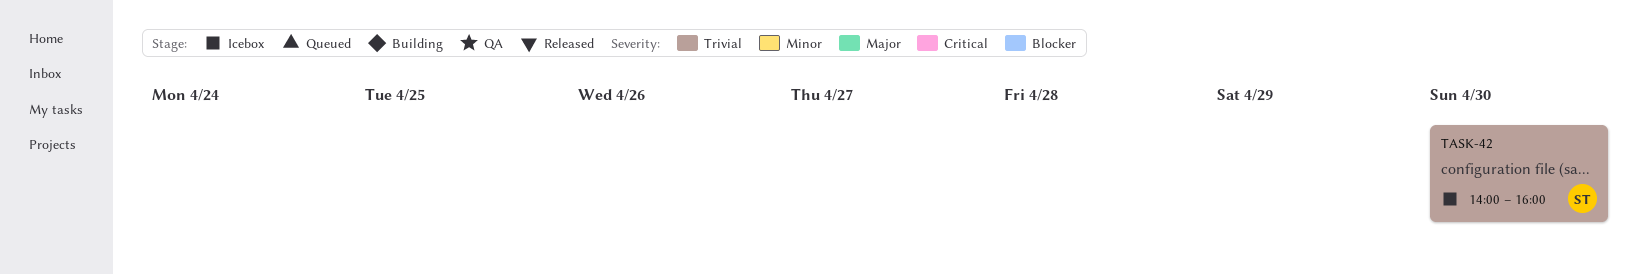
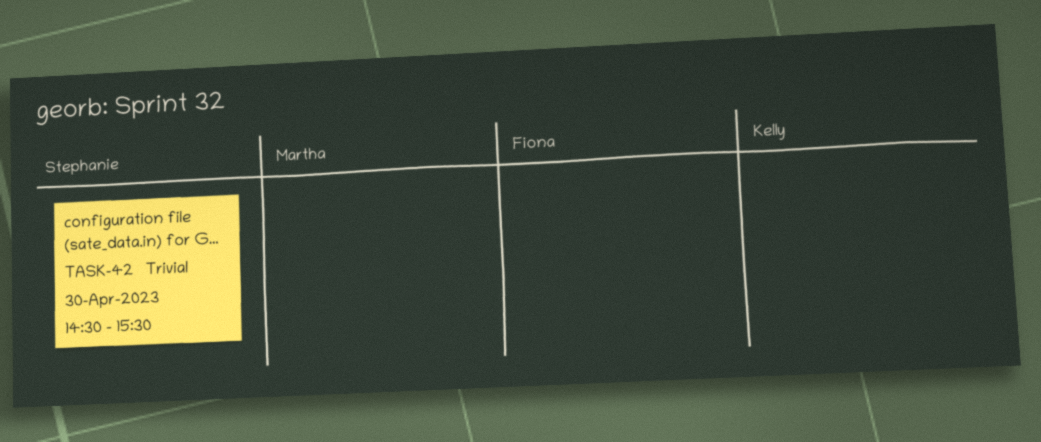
TASK-42, begins: 14:00 -> 14:30
TASK-42, ends: 16:00 -> 15:30

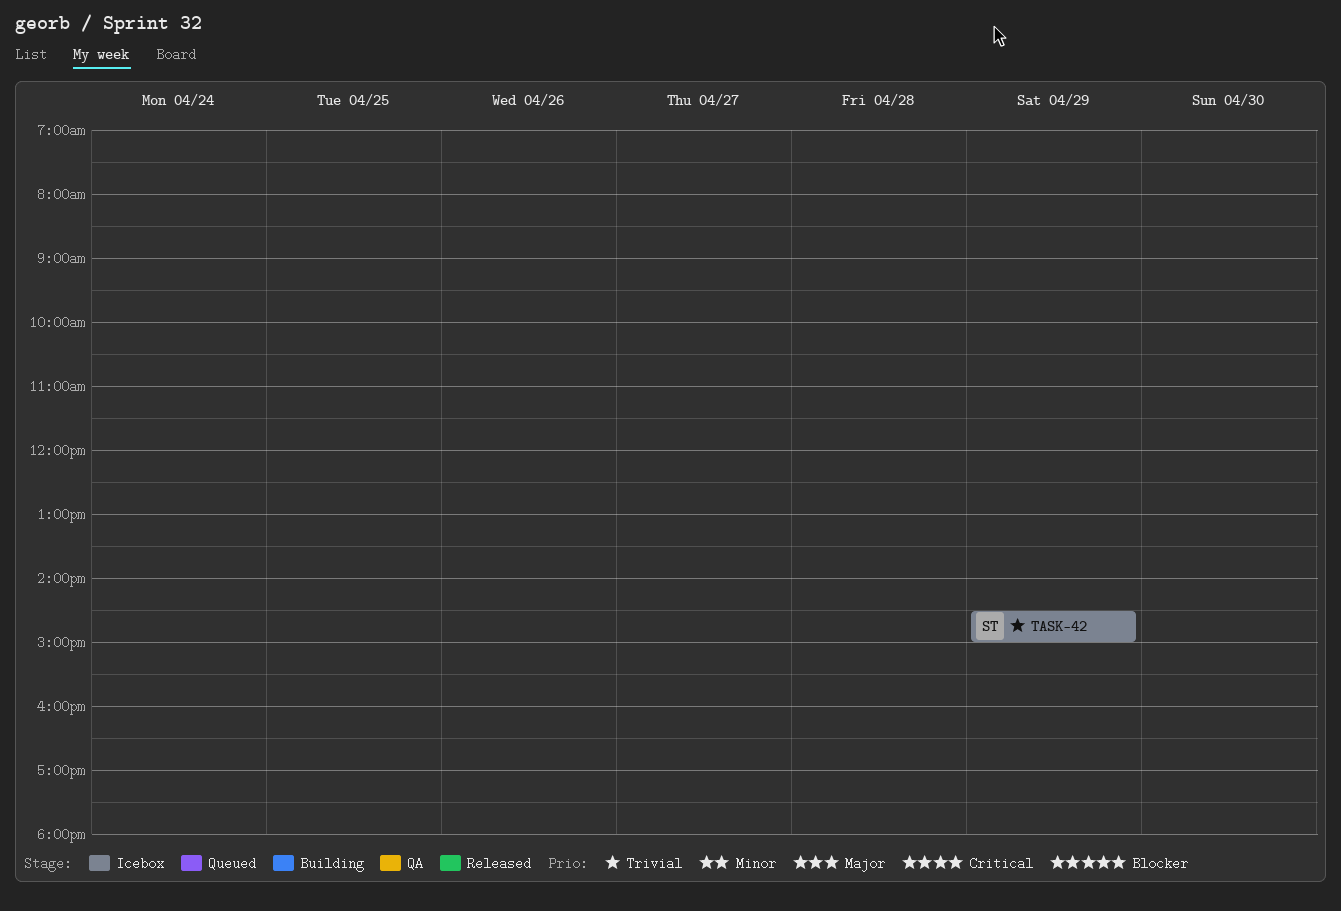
TASK-42, day: Apr 30 -> Apr 29
TASK-42, ends: 15:30 -> 15:00

